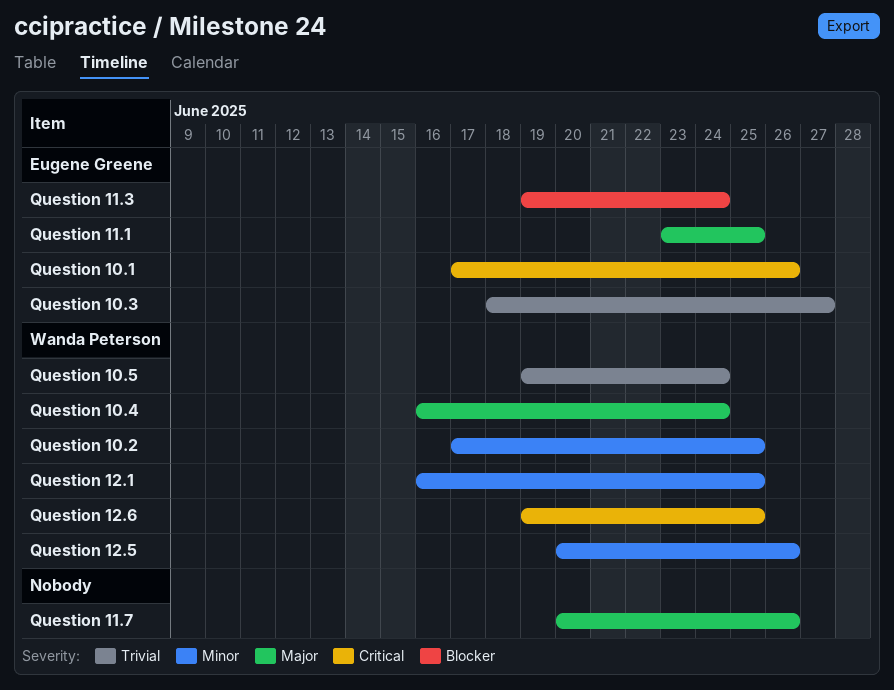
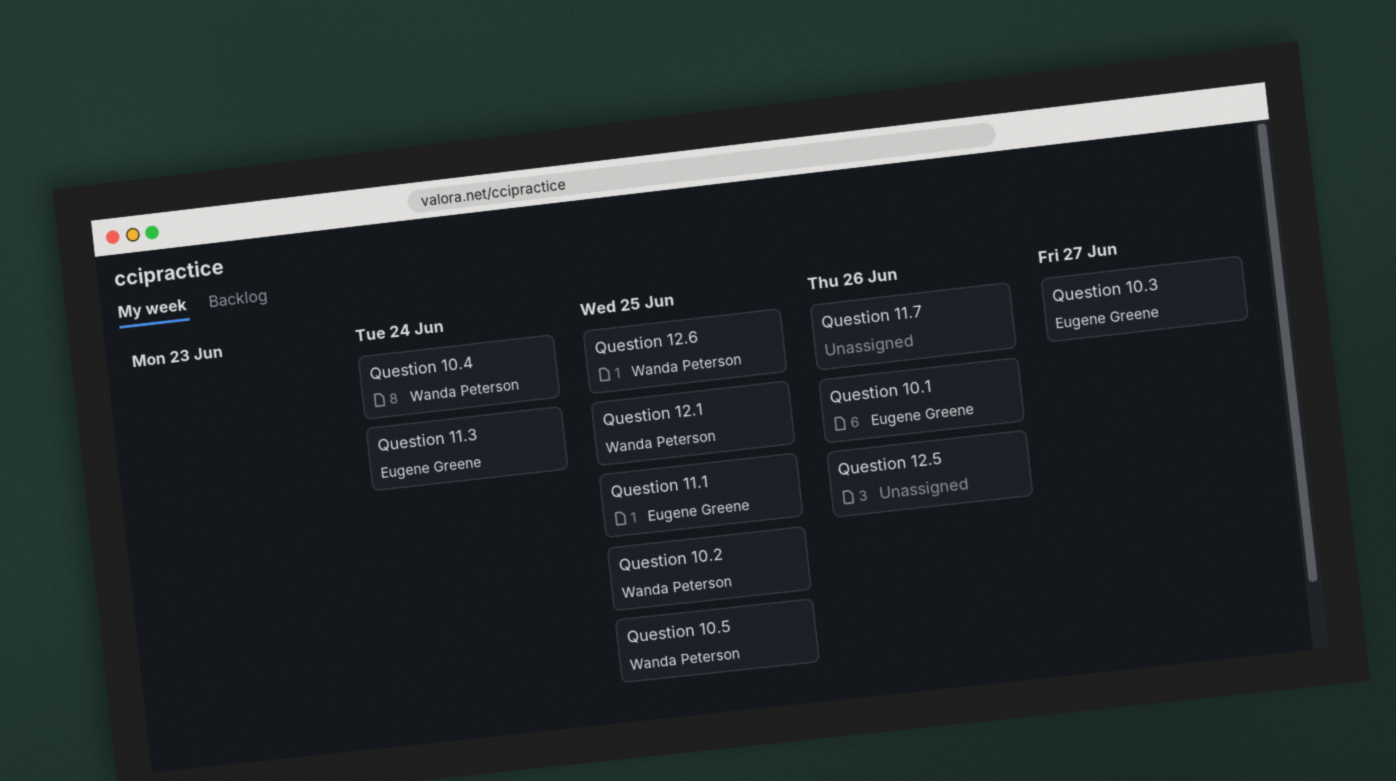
Question 10.5, due: Jun 24 -> Jun 25
Question 12.5, owner: Wanda Peterson -> none

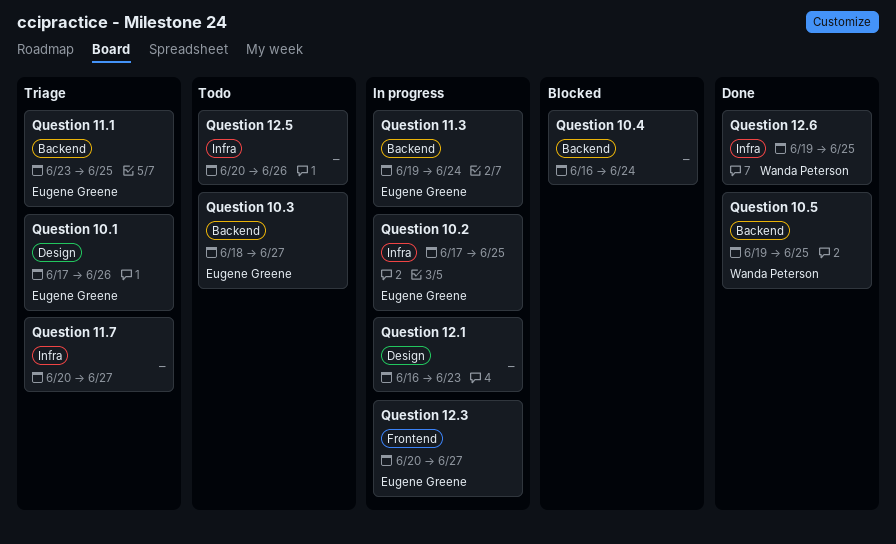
Question 10.2, owner: Wanda Peterson -> Eugene Greene
Question 10.4, owner: Wanda Peterson -> none
Question 11.7, due: Jun 26 -> Jun 27
Question 12.1, owner: Wanda Peterson -> none
Question 12.1, due: Jun 25 -> Jun 23
Question 12.3: none -> present

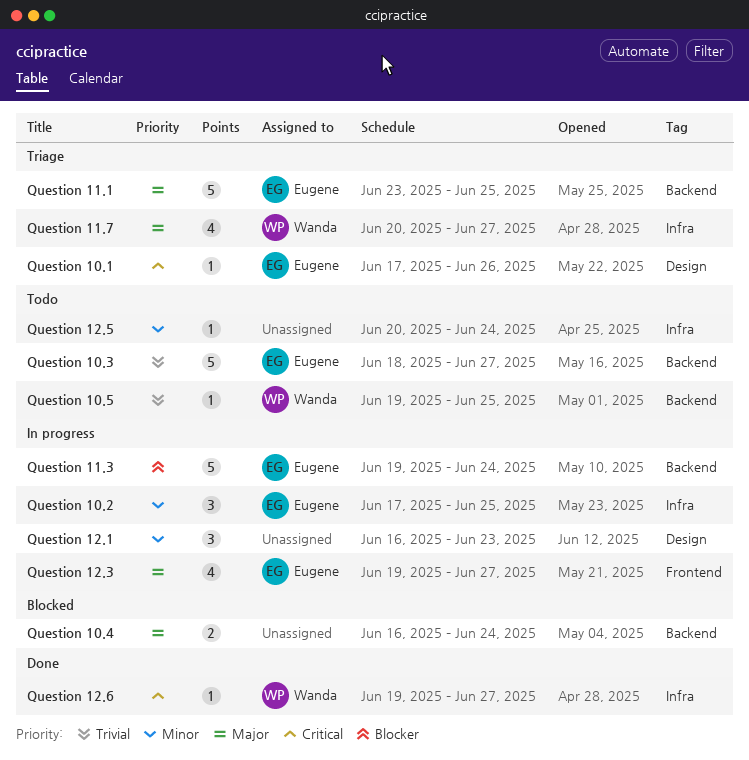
Question 10.5, status: Done -> Todo
Question 11.7, owner: none -> Wanda Peterson
Question 12.3, start: Jun 20 -> Jun 19
Question 12.5, due: Jun 26 -> Jun 24
Question 12.6, due: Jun 25 -> Jun 27

